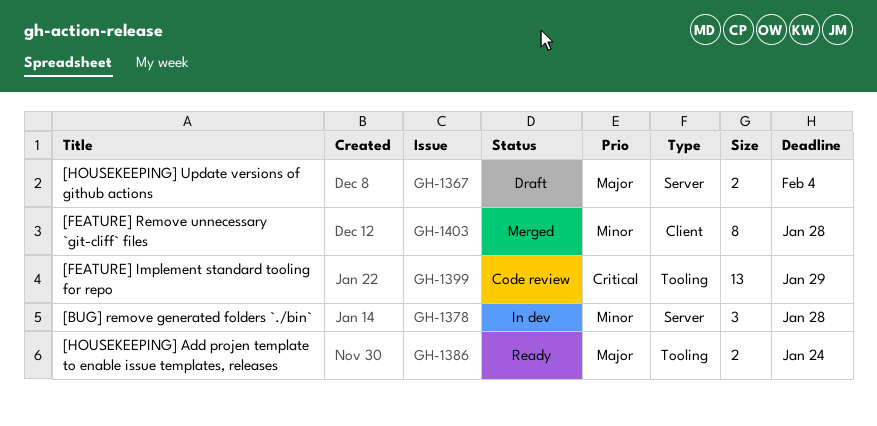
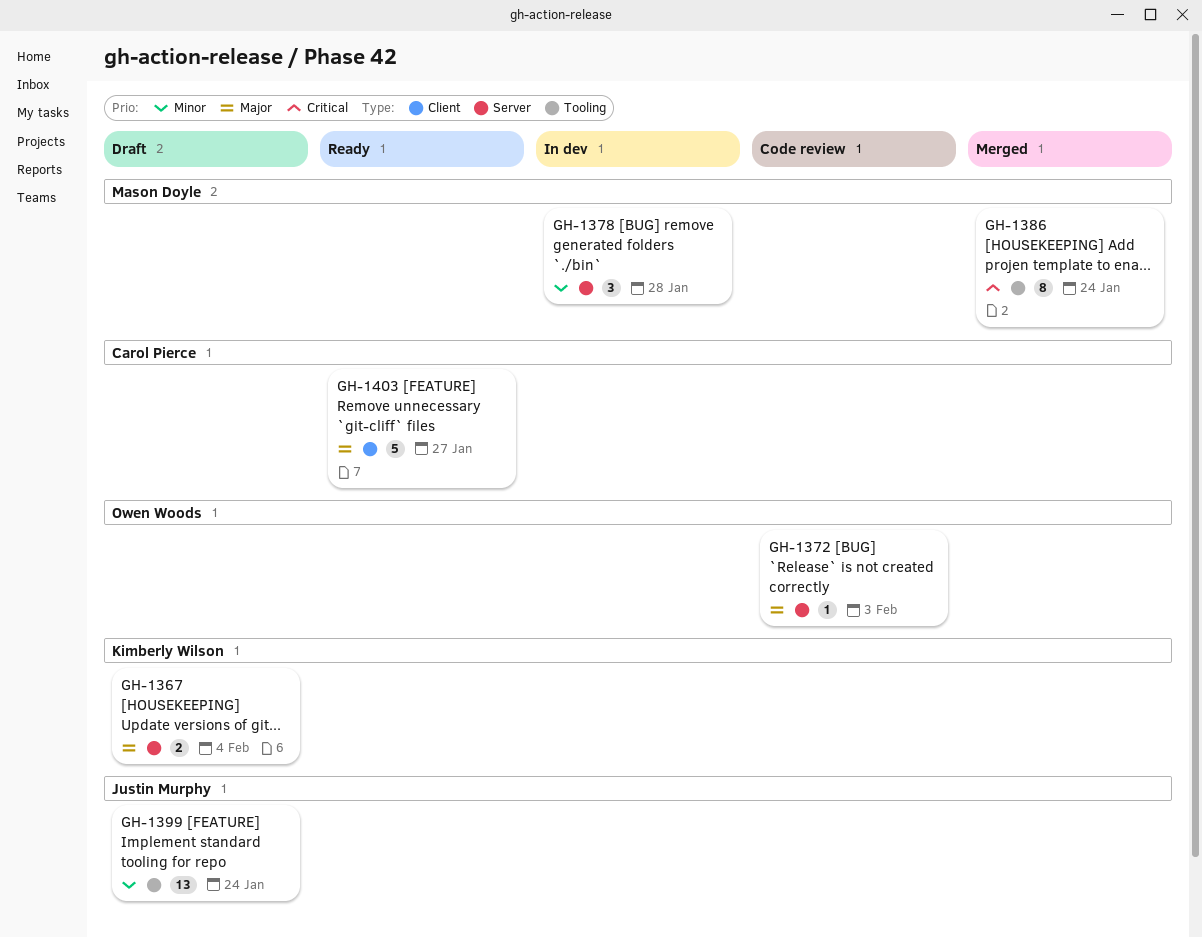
GH-1372: none -> present
GH-1386, status: Ready -> Merged
GH-1386, priority: Major -> Critical
GH-1386, estimate: 2 -> 8
GH-1399, status: Code review -> Draft
GH-1399, priority: Critical -> Minor
GH-1399, due: Jan 29 -> Jan 24
GH-1403, status: Merged -> Ready
GH-1403, priority: Minor -> Major
GH-1403, estimate: 8 -> 5
GH-1403, due: Jan 28 -> Jan 27

